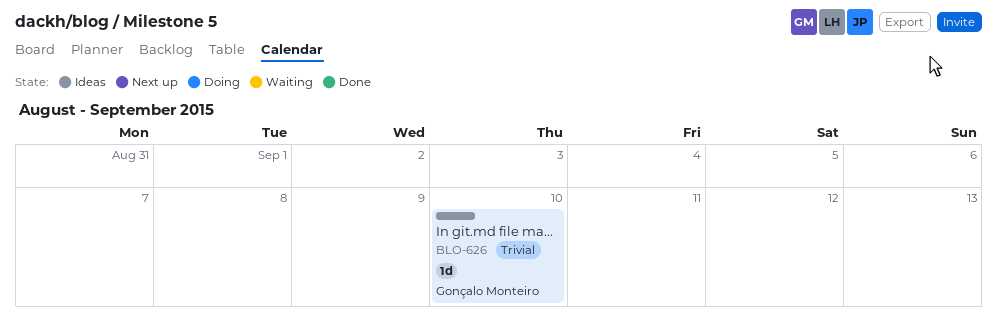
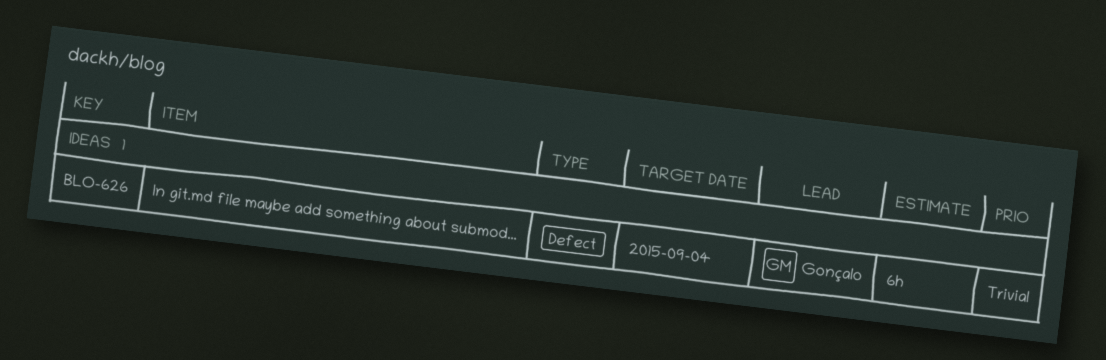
BLO-626, estimate: 1d -> 6h
BLO-626, due: Sep 10 -> Sep 4

